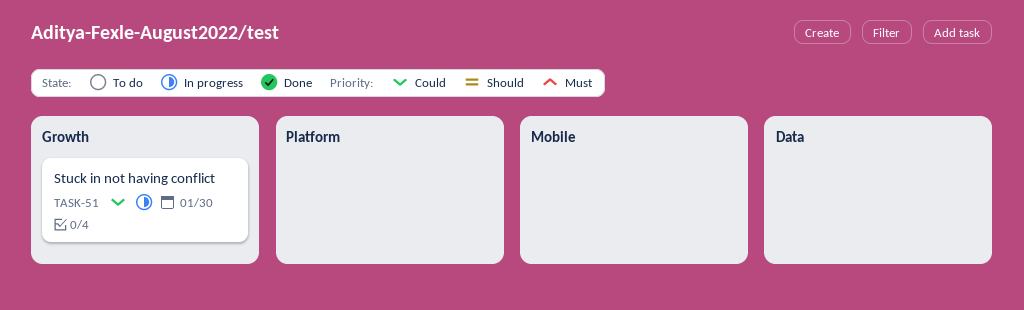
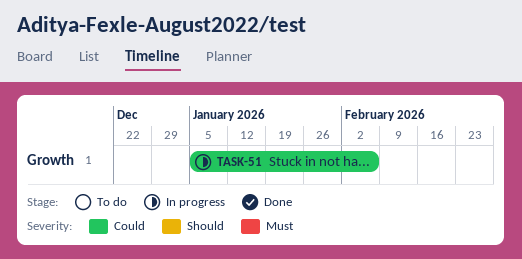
TASK-51, due: Jan 30 -> Feb 6

